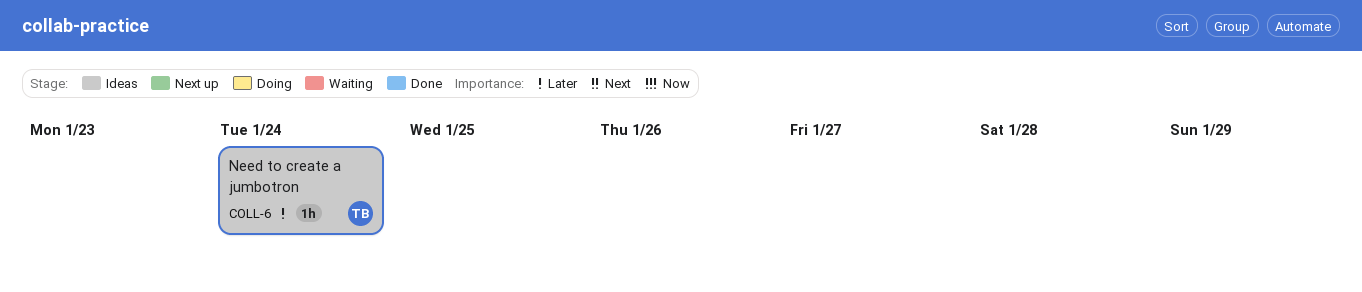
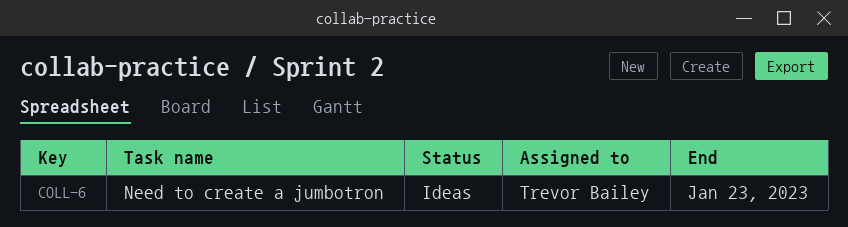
COLL-6, due: Jan 24 -> Jan 23

